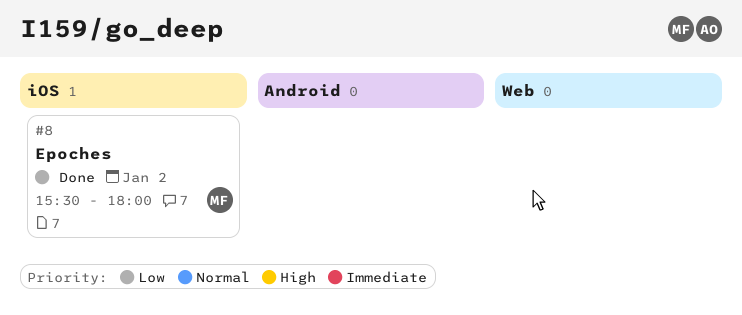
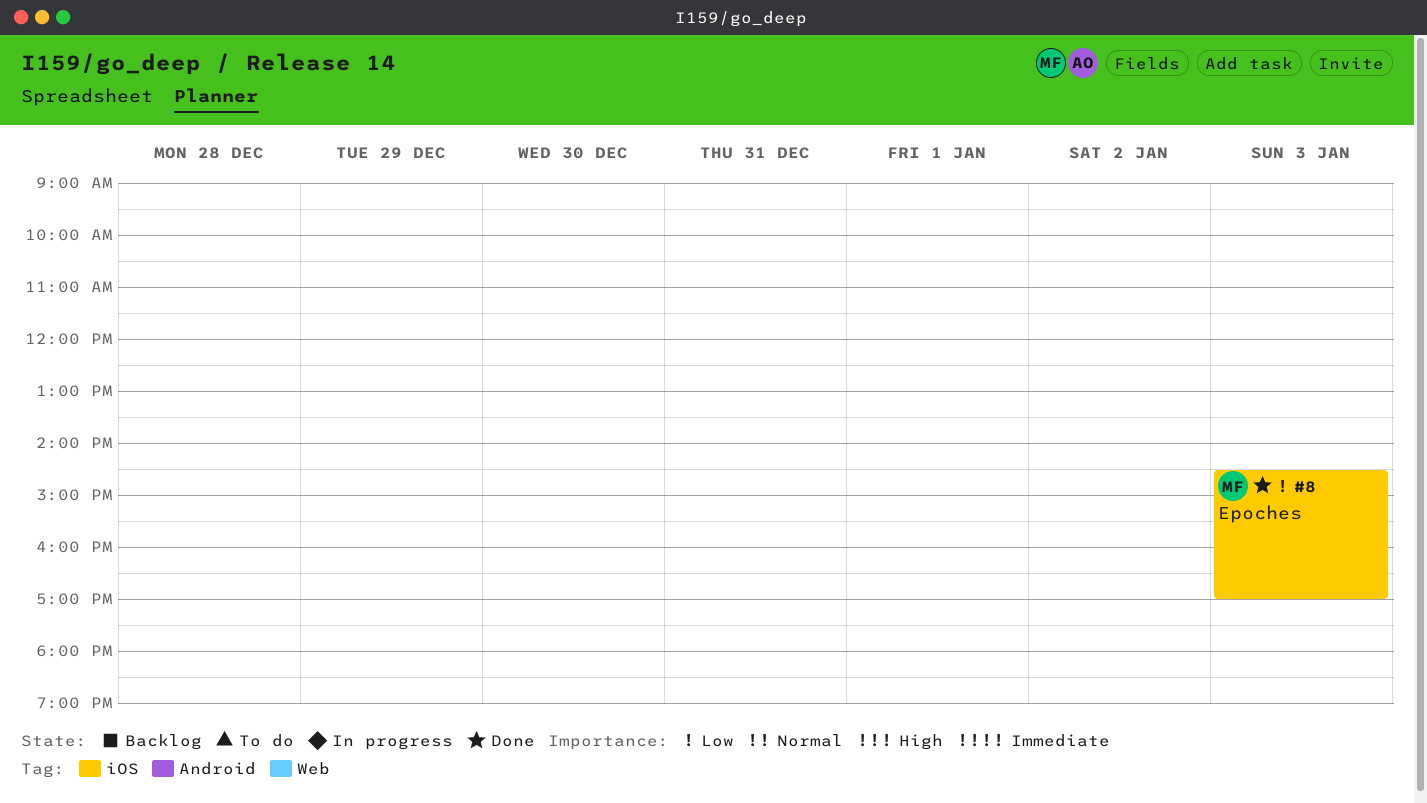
#8, day: Jan 2 -> Jan 3
#8, begins: 15:30 -> 14:30
#8, ends: 18:00 -> 17:00

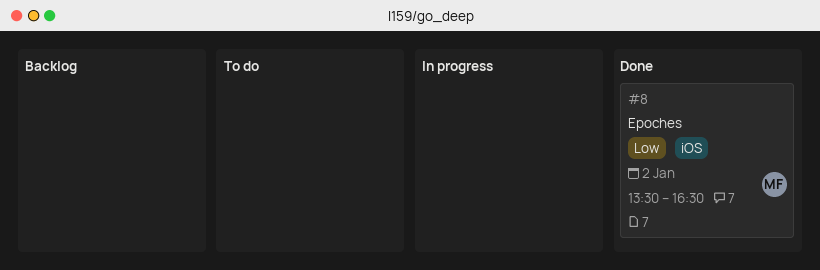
#8, day: Jan 3 -> Jan 2
#8, begins: 14:30 -> 13:30
#8, ends: 17:00 -> 16:30

